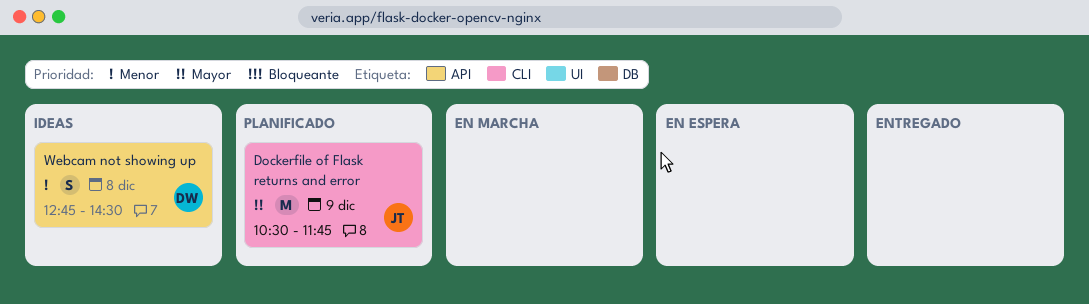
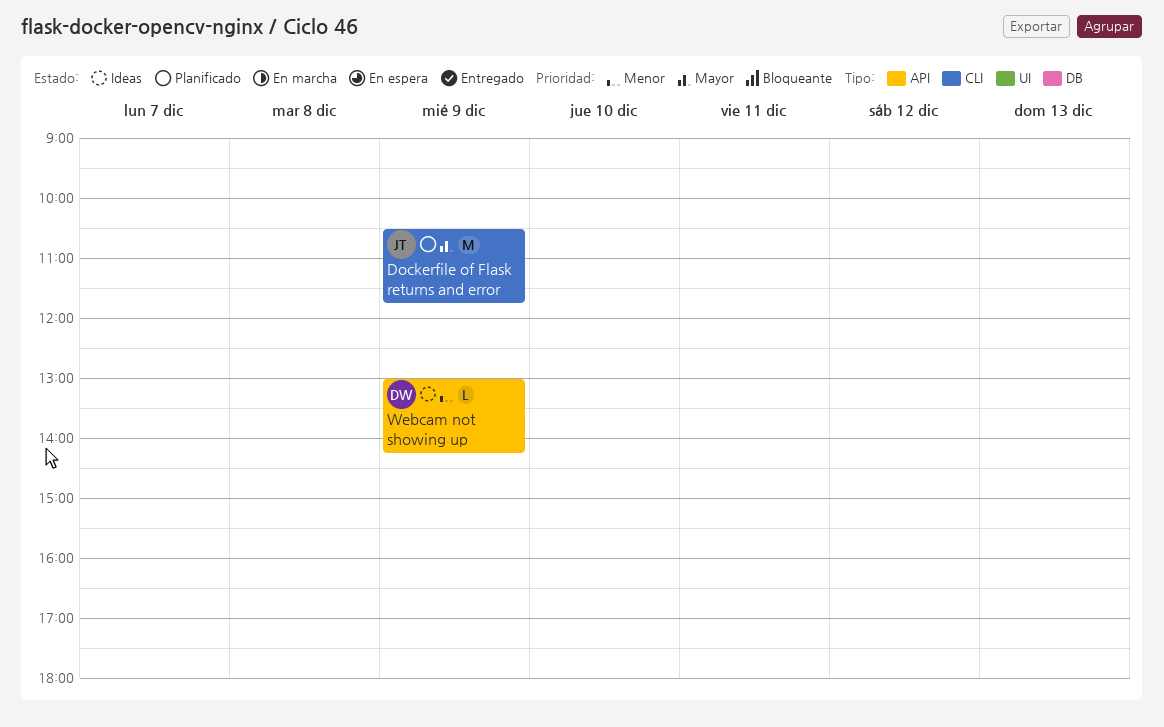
Webcam not showing up, estimate: S -> L
Webcam not showing up, day: Dec 8 -> Dec 9
Webcam not showing up, begins: 12:45 -> 13:00
Webcam not showing up, ends: 14:30 -> 14:15

